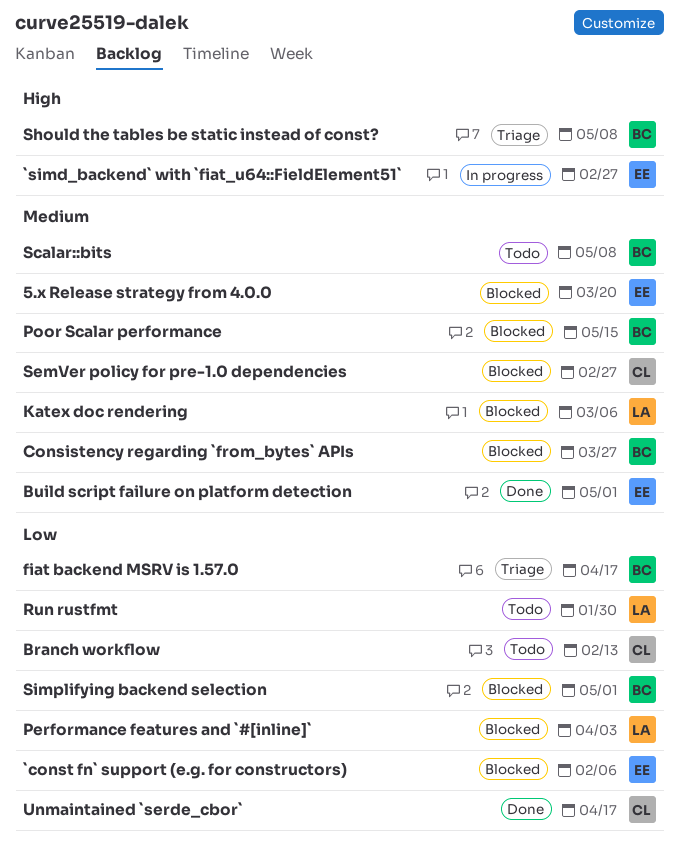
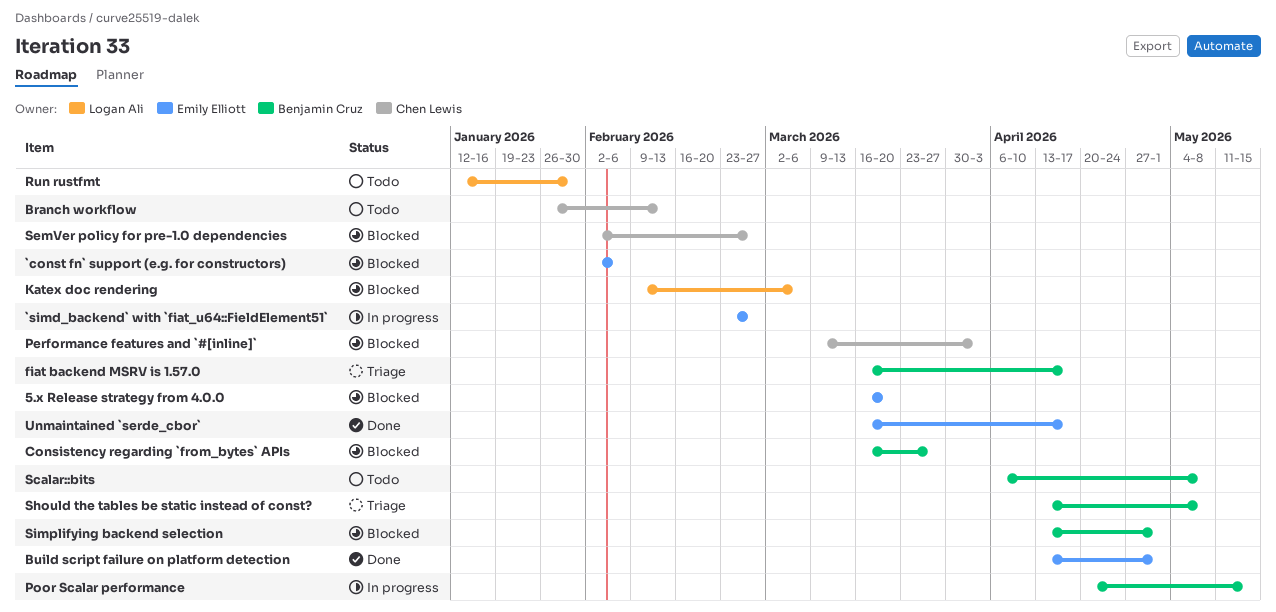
Performance features and `#[inline]`, owner: Logan Ali -> Chen Lewis
Poor Scalar performance, status: Blocked -> In progress
Unmaintained `serde_cbor`, owner: Chen Lewis -> Emily Elliott

